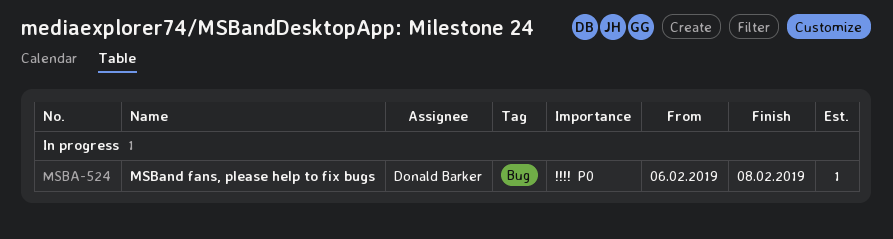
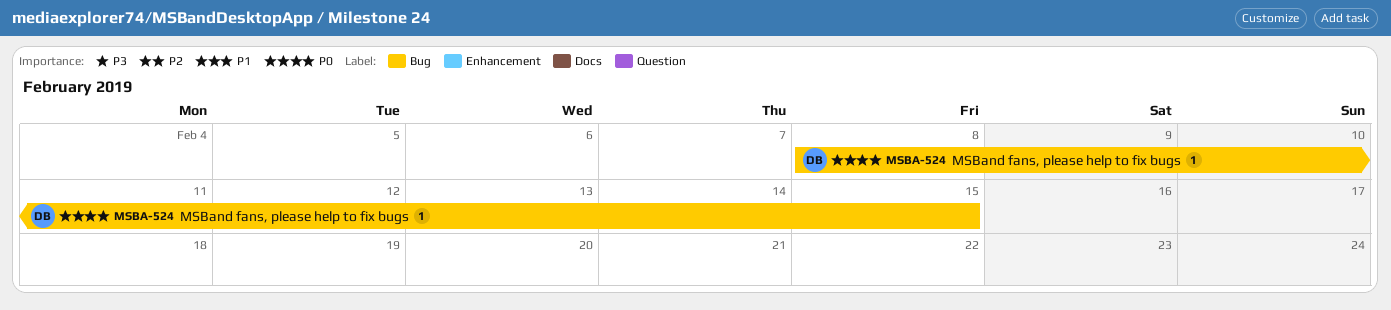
MSBA-524, start: Feb 6 -> Feb 8
MSBA-524, due: Feb 8 -> Feb 15

